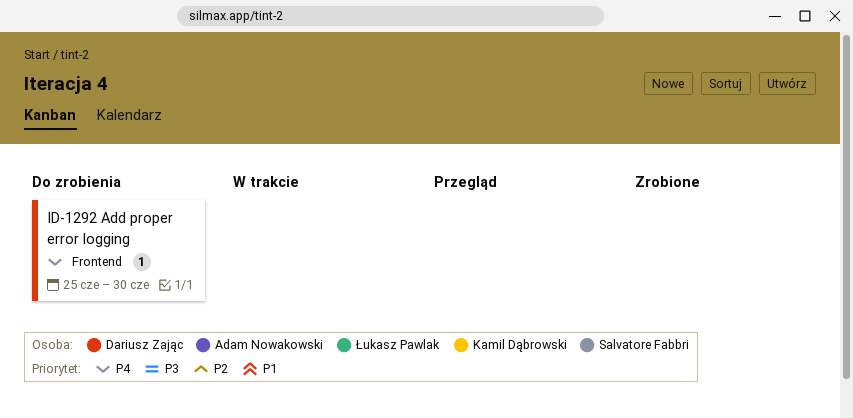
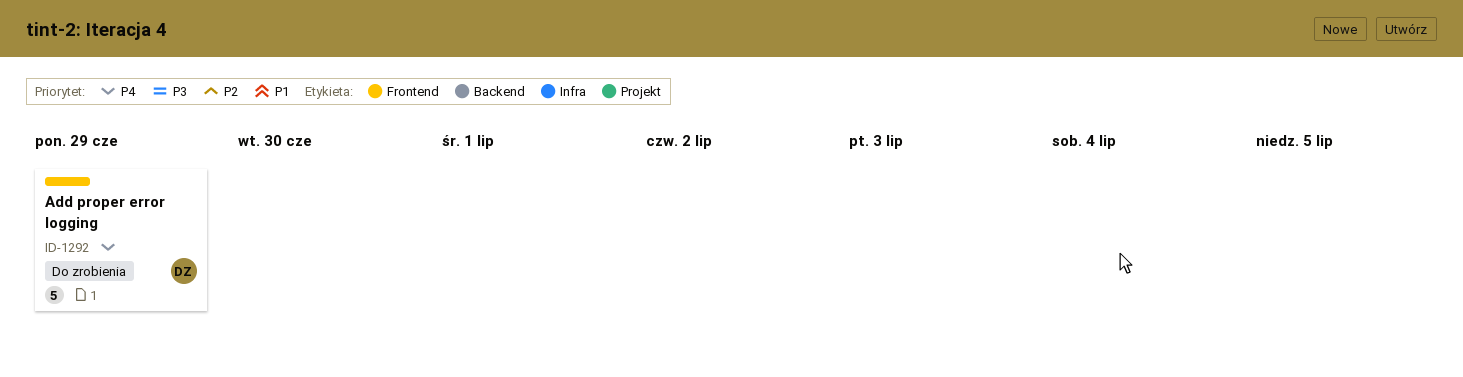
ID-1292, estimate: 1 -> 5
ID-1292, due: Jun 30 -> Jun 29

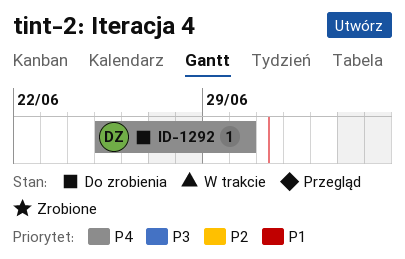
ID-1292, estimate: 5 -> 1
ID-1292, due: Jun 29 -> Jun 30

